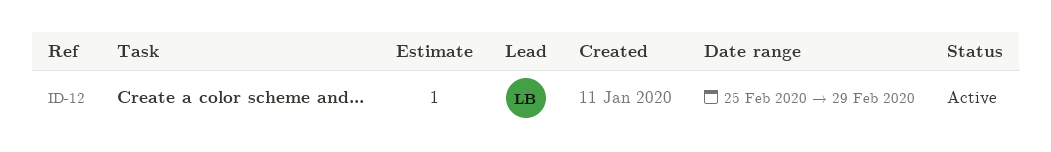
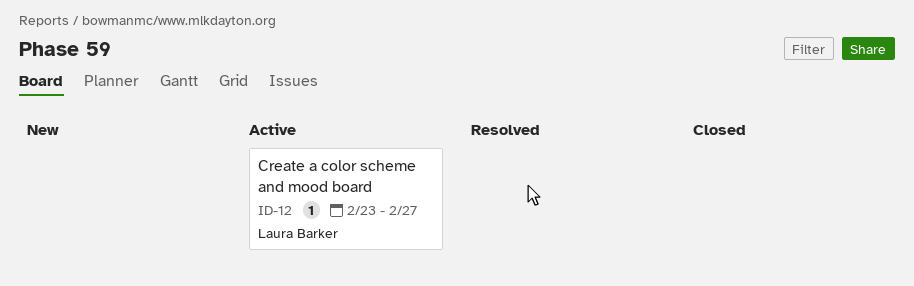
ID-12, start: Feb 25 -> Feb 23
ID-12, due: Feb 29 -> Feb 27

